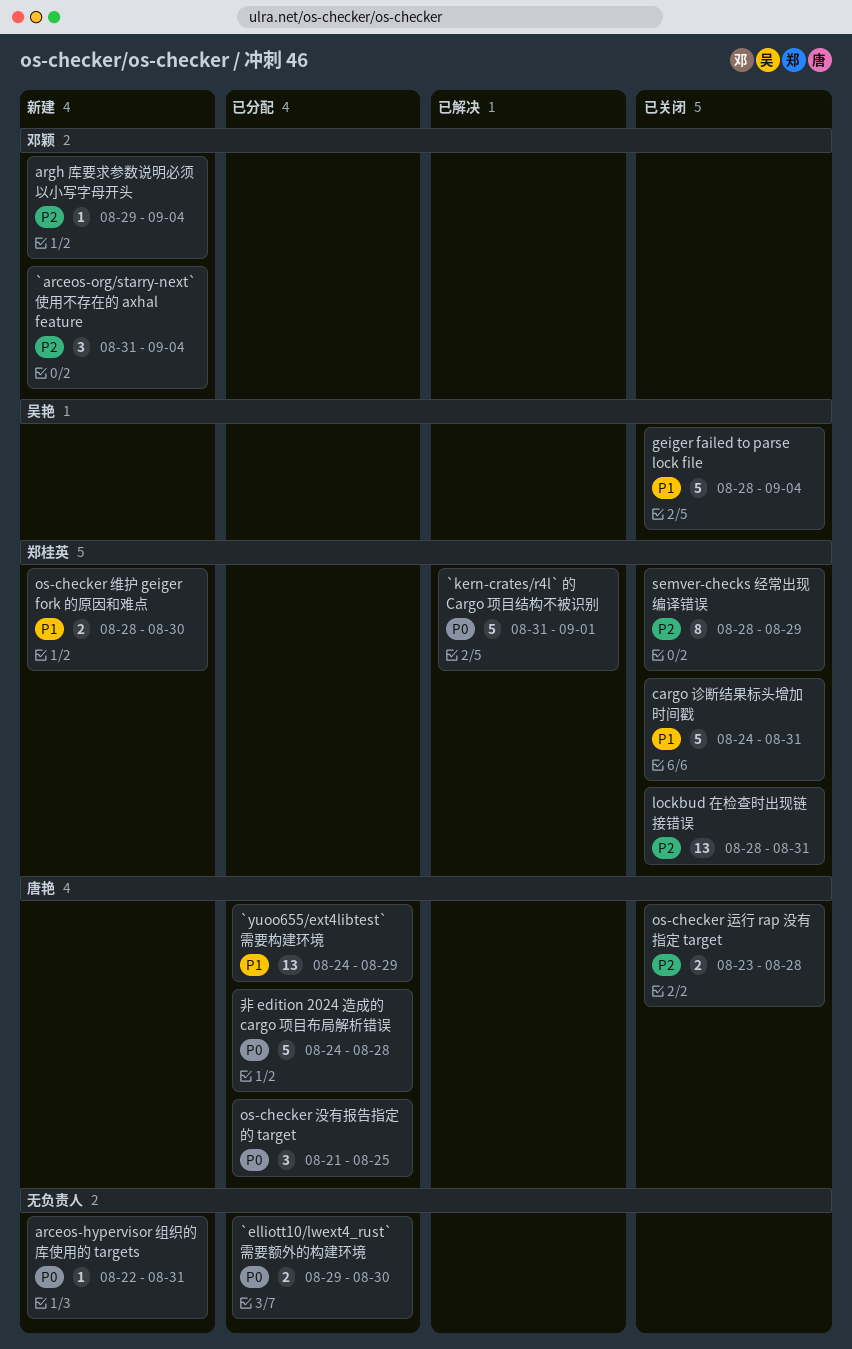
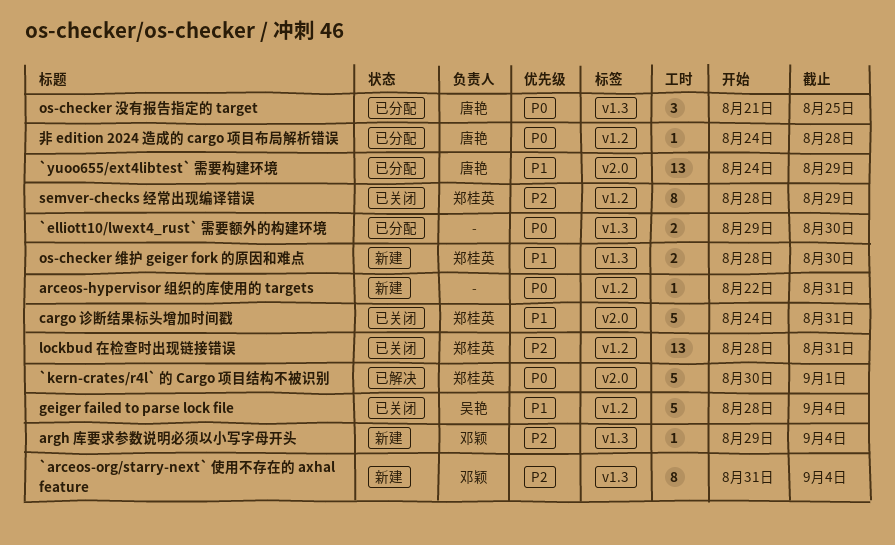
`arceos-org/starry-next` 使用不存在的 axhal feature, estimate: 3 -> 8
`kern-crates/r4l` 的 Cargo 项目结构不被识别, start: Aug 31 -> Aug 30
os-checker 运行 rap 没有指定 target: present -> none
非 edition 2024 造成的 cargo 项目布局解析错误, estimate: 5 -> 1

